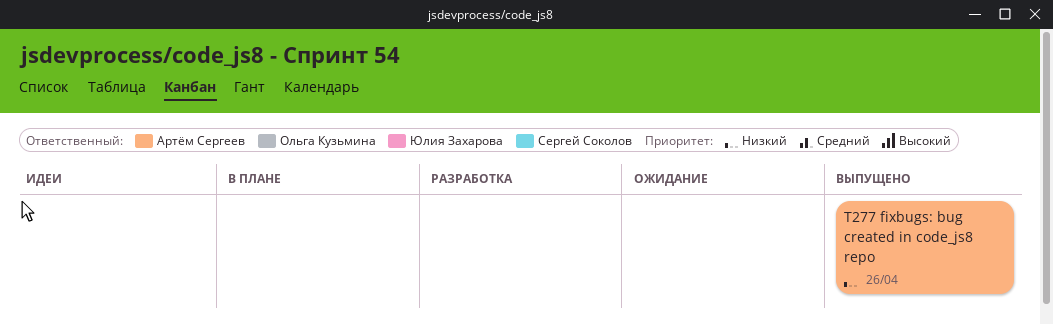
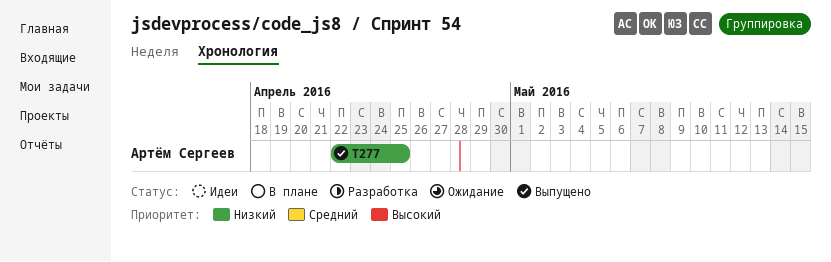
T277, due: Apr 26 -> Apr 25

